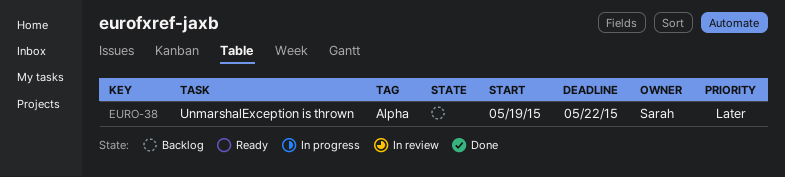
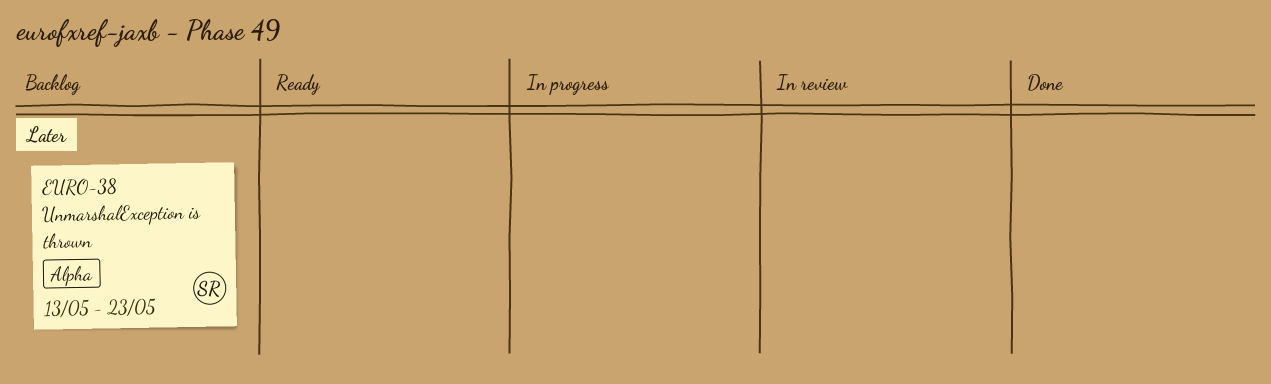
EURO-38, start: May 19 -> May 13
EURO-38, due: May 22 -> May 23

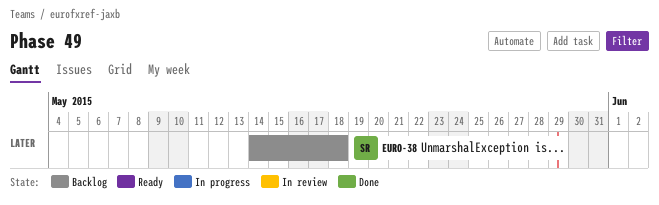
EURO-38, start: May 13 -> May 14
EURO-38, due: May 23 -> May 18

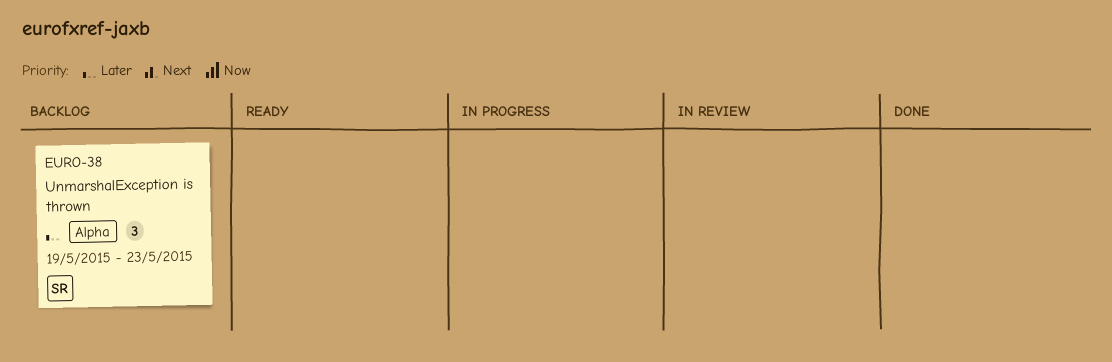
EURO-38, start: May 14 -> May 19
EURO-38, due: May 18 -> May 23

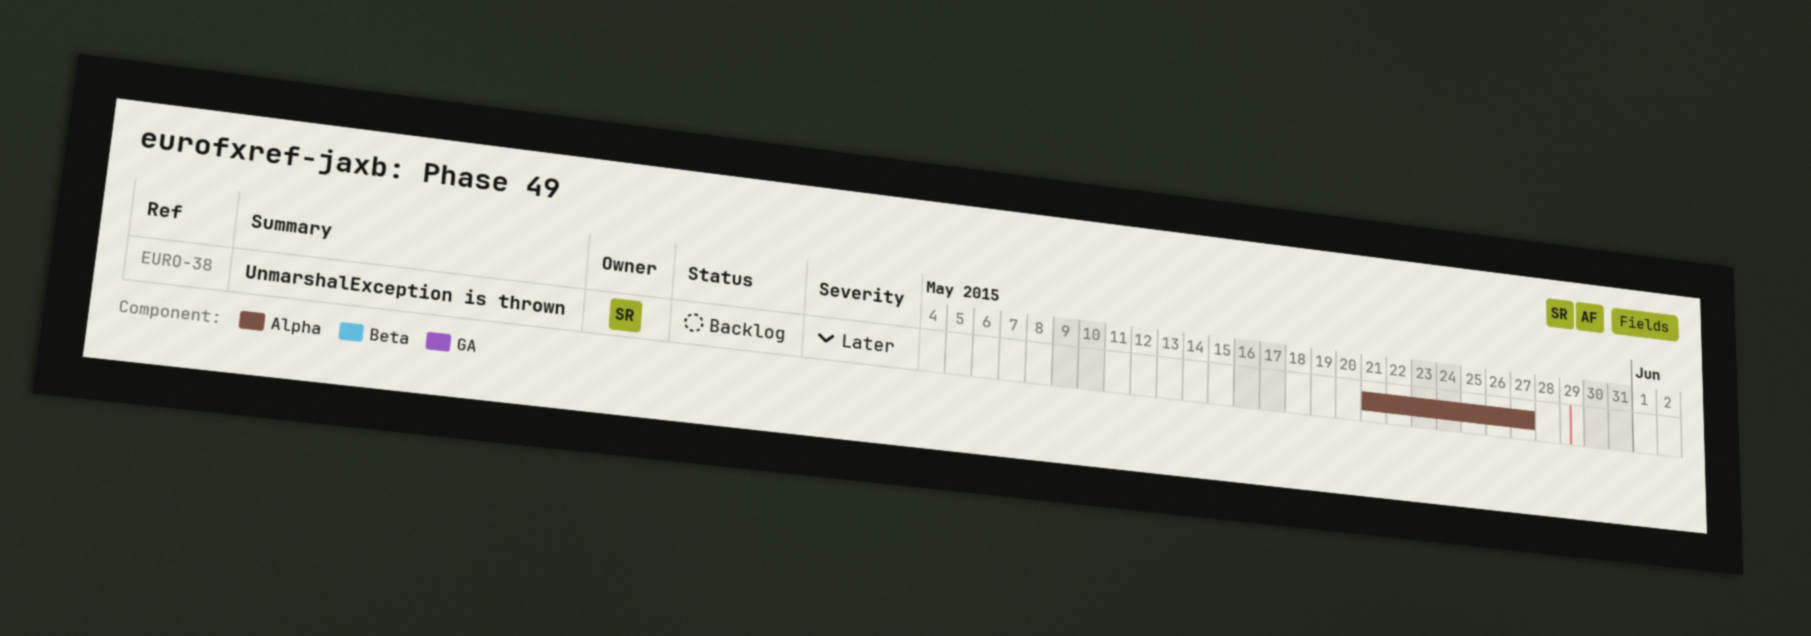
EURO-38, start: May 19 -> May 21
EURO-38, due: May 23 -> May 27

